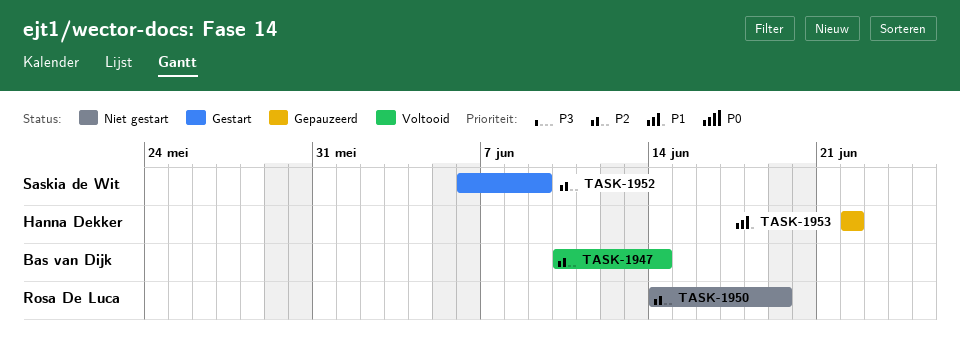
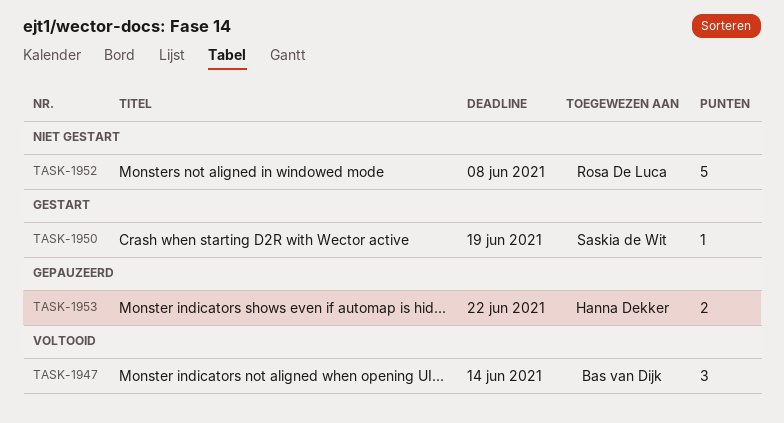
TASK-1950, status: Niet gestart -> Gestart
TASK-1950, owner: Rosa De Luca -> Saskia de Wit
TASK-1952, status: Gestart -> Niet gestart
TASK-1952, owner: Saskia de Wit -> Rosa De Luca
TASK-1952, due: Jun 9 -> Jun 8

